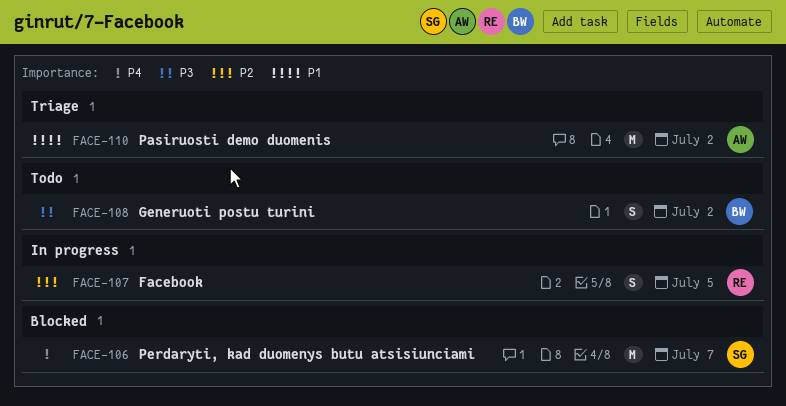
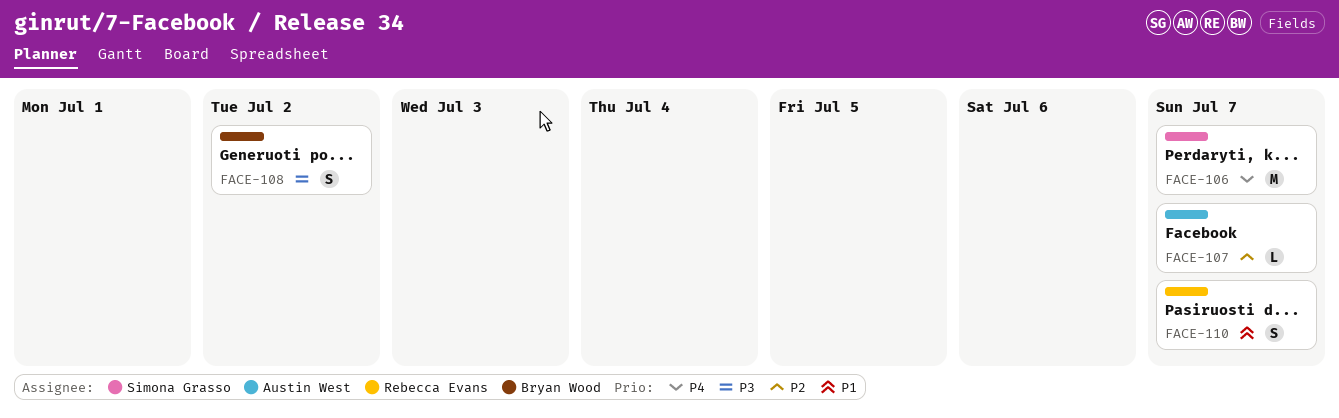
FACE-107, owner: Rebecca Evans -> Austin West
FACE-107, estimate: S -> L
FACE-107, due: Jul 5 -> Jul 7
FACE-110, owner: Austin West -> Rebecca Evans
FACE-110, estimate: M -> S
FACE-110, due: Jul 2 -> Jul 7

